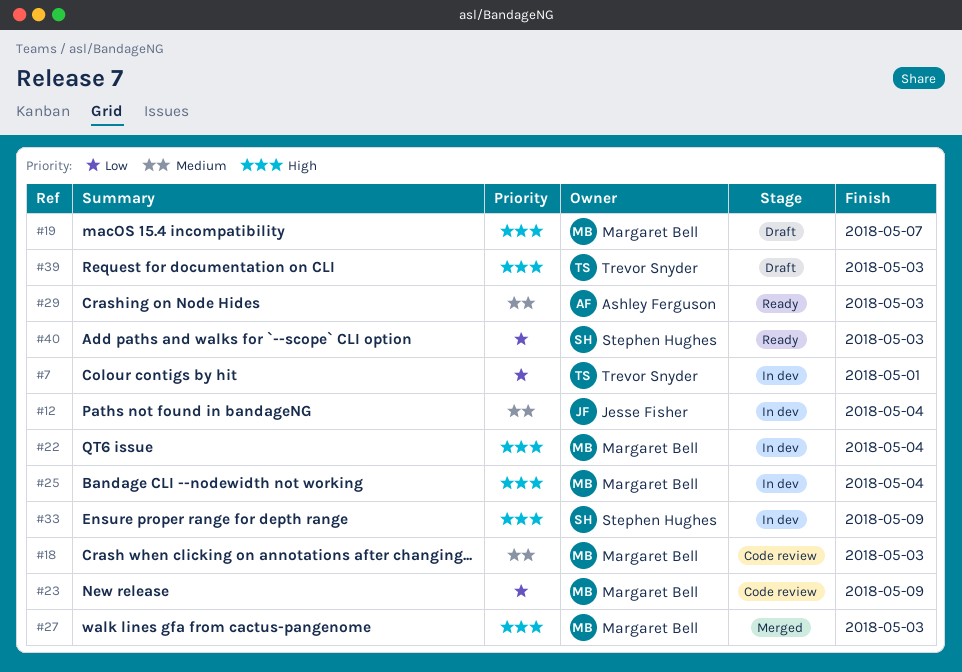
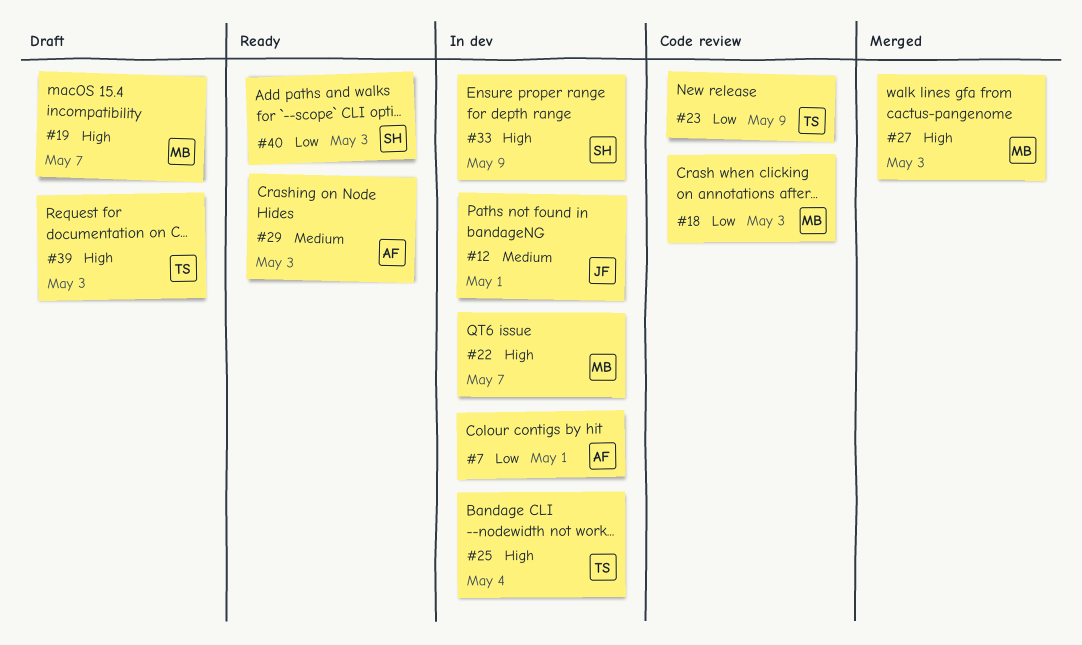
#7, owner: Trevor Snyder -> Ashley Ferguson
#12, due: May 4 -> May 1
#18, priority: Medium -> Low
#22, due: May 4 -> May 7
#23, owner: Margaret Bell -> Trevor Snyder
#25, owner: Margaret Bell -> Trevor Snyder

